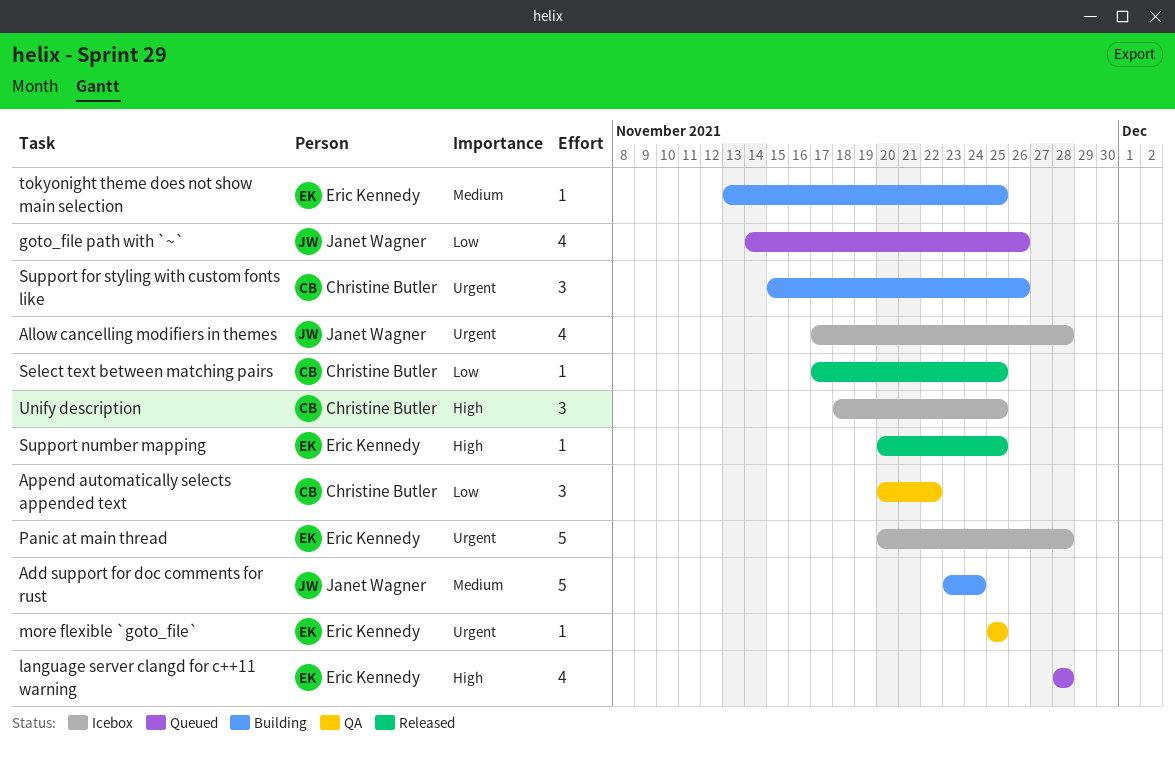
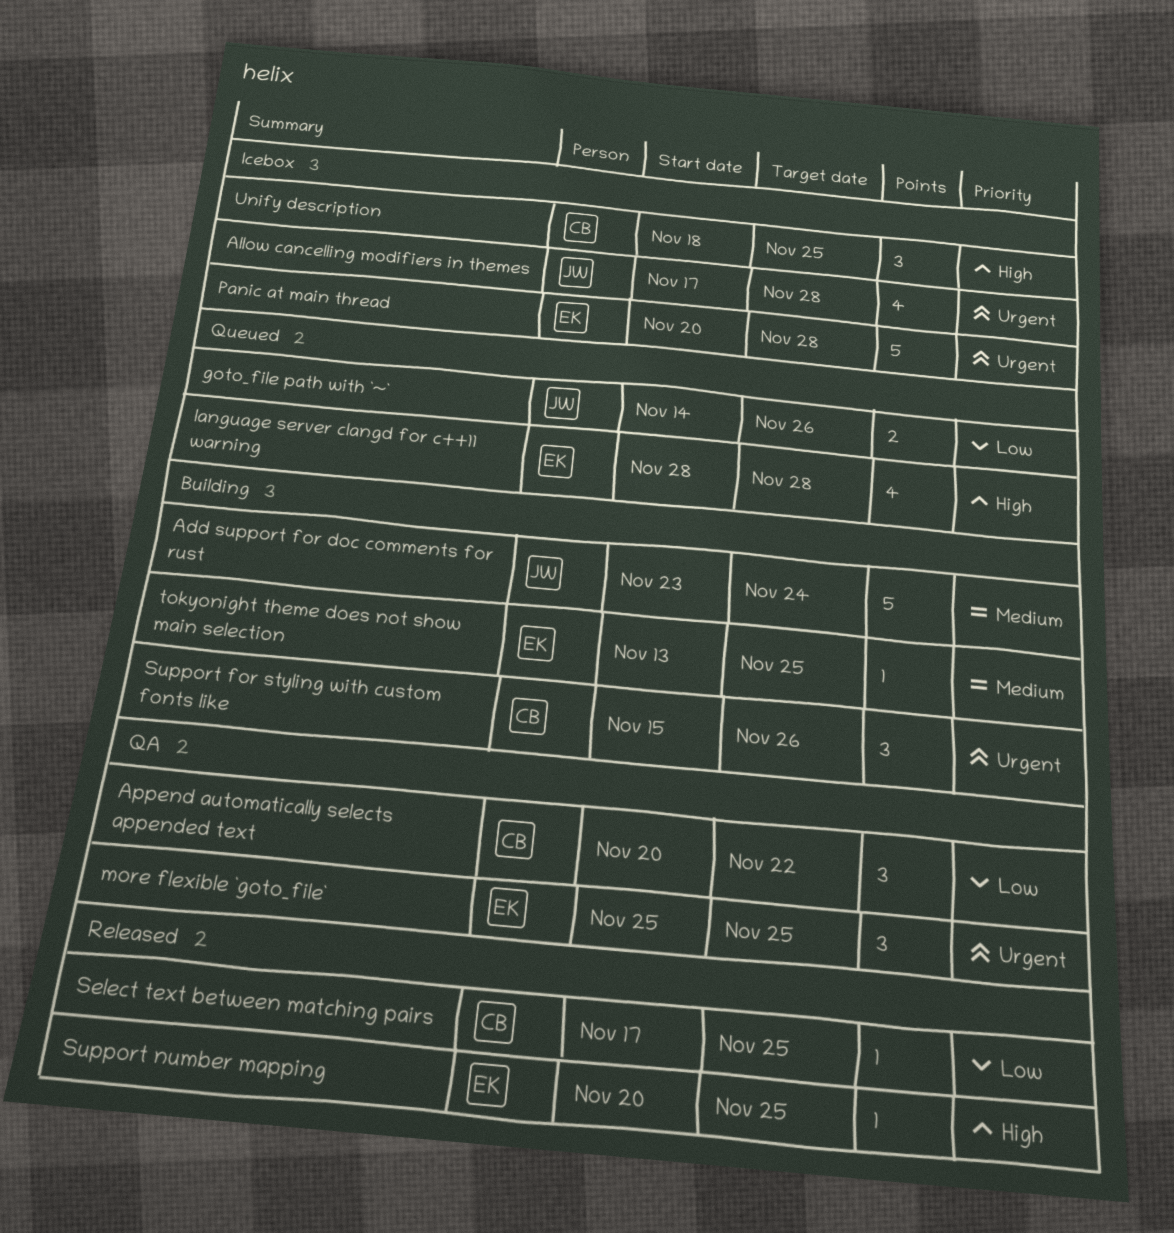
goto_file path with `~`, estimate: 4 -> 2
more flexible `goto_file`, estimate: 1 -> 3

